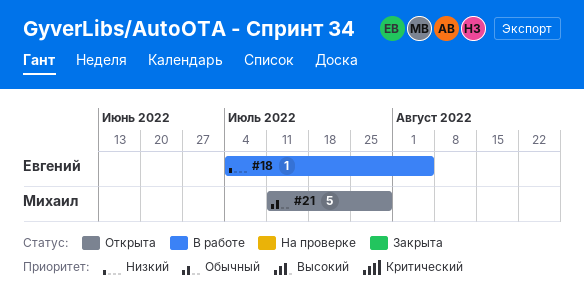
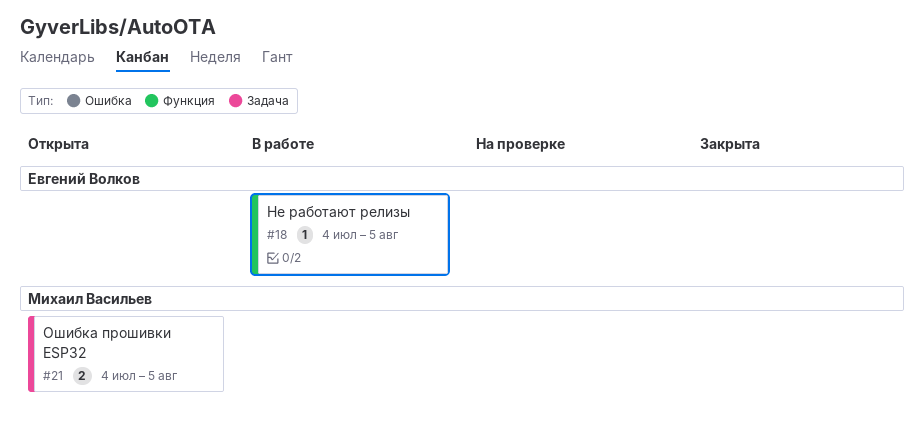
#21, estimate: 5 -> 2
#21, start: Jul 11 -> Jul 4
#21, due: Jul 29 -> Aug 5

